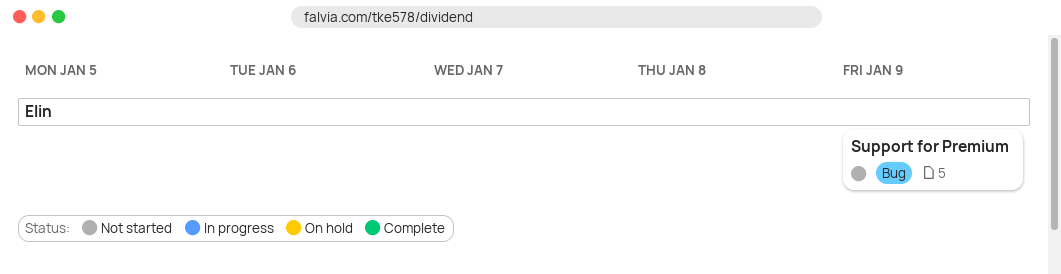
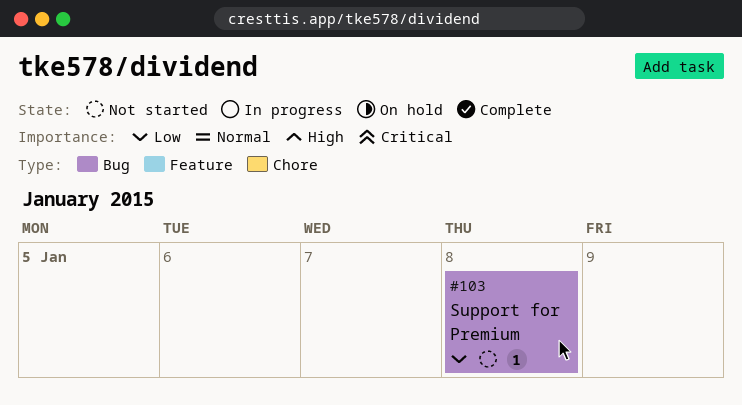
Support for Premium, due: Jan 9 -> Jan 8

